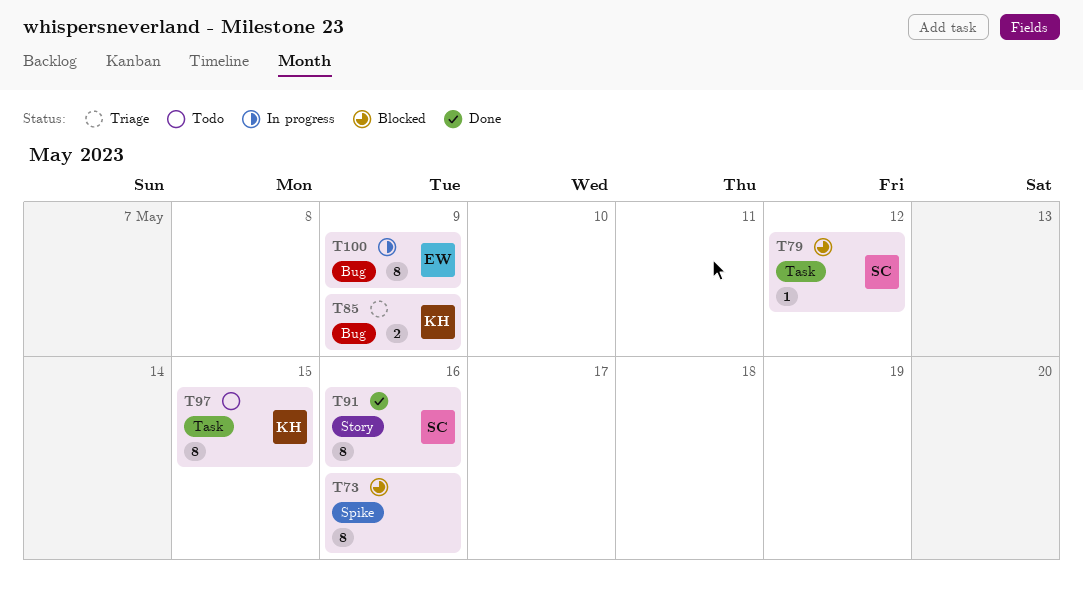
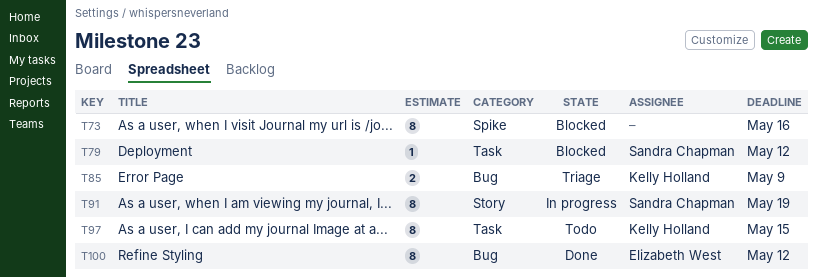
T91, status: Done -> In progress
T91, due: May 16 -> May 19
T100, status: In progress -> Done
T100, due: May 9 -> May 12

